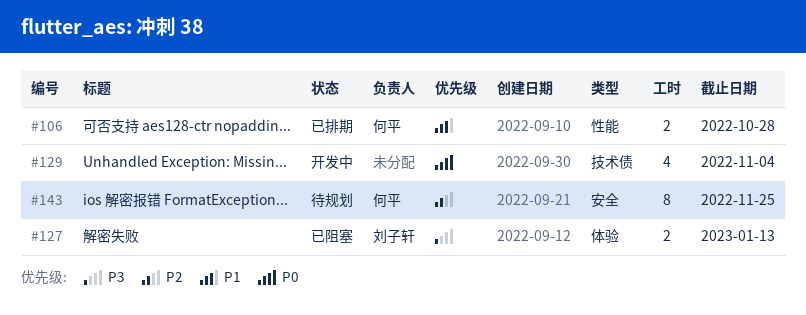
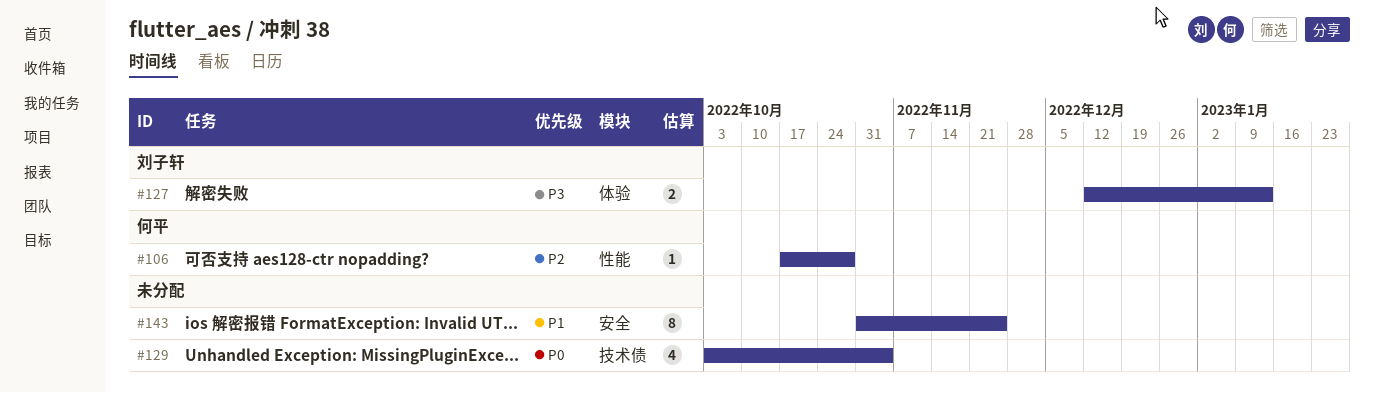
#106, priority: P1 -> P2
#106, estimate: 2 -> 1
#143, owner: 何平 -> none
#143, priority: P2 -> P1

